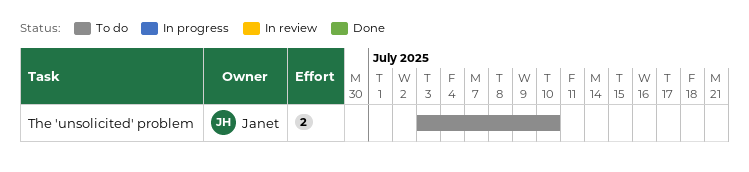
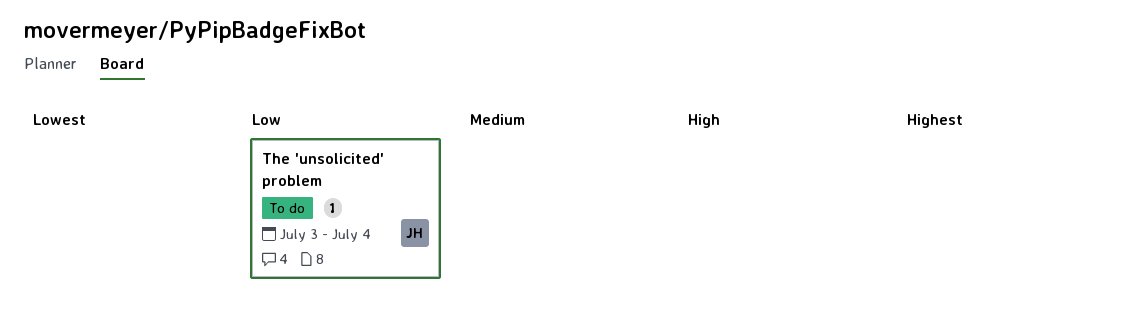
The 'unsolicited' problem, estimate: 2 -> 1
The 'unsolicited' problem, due: Jul 10 -> Jul 4

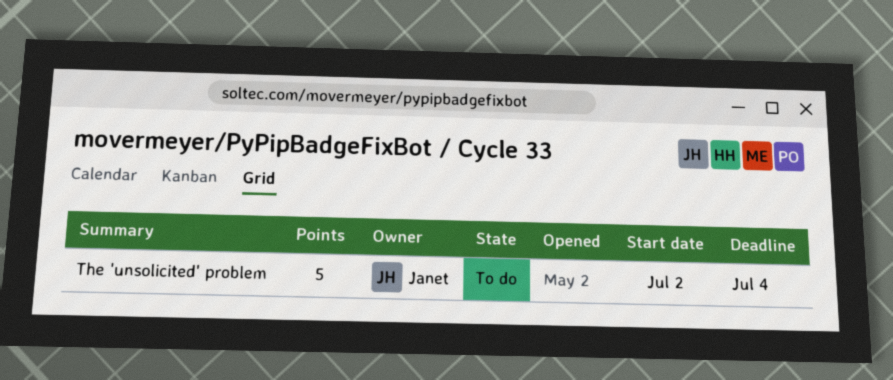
The 'unsolicited' problem, estimate: 1 -> 5
The 'unsolicited' problem, start: Jul 3 -> Jul 2

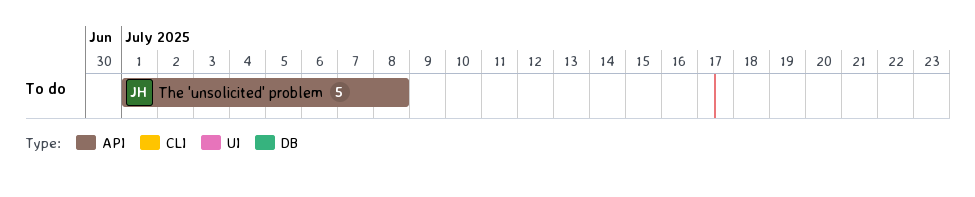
The 'unsolicited' problem, start: Jul 2 -> Jul 1
The 'unsolicited' problem, due: Jul 4 -> Jul 8

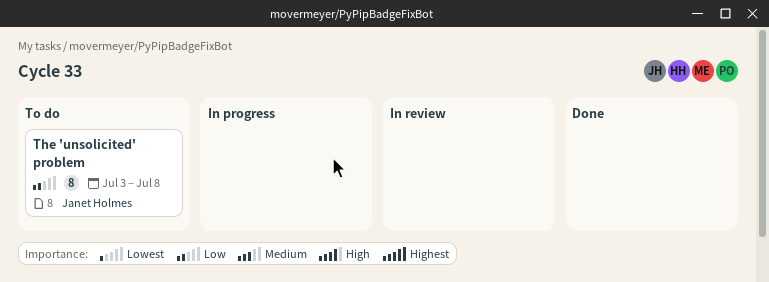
The 'unsolicited' problem, estimate: 5 -> 8
The 'unsolicited' problem, start: Jul 1 -> Jul 3

